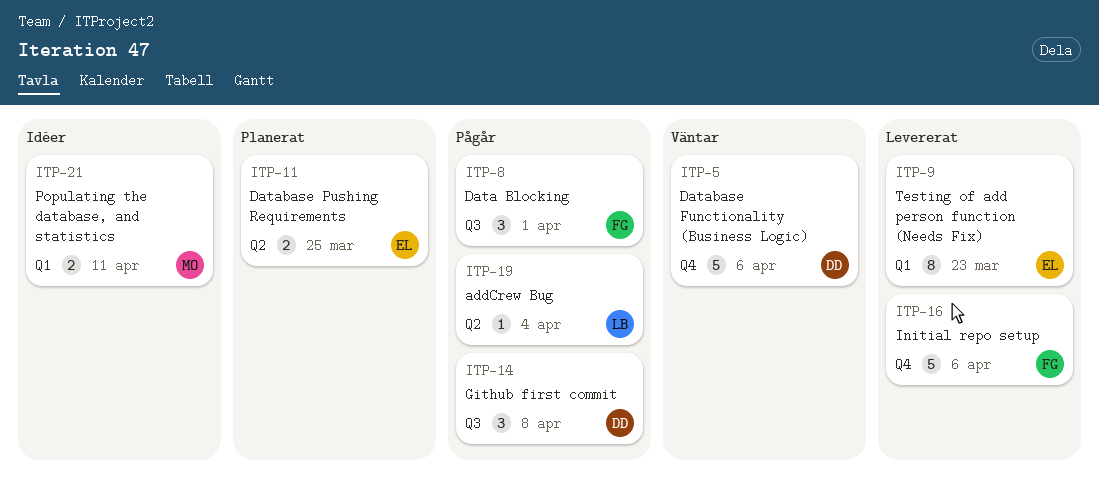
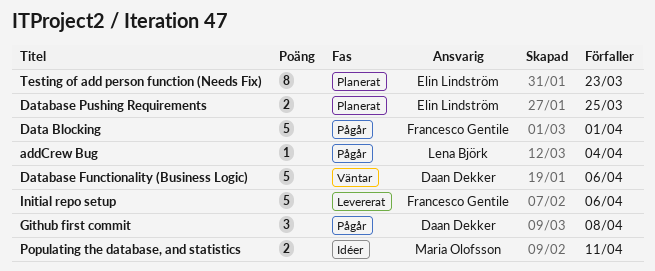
Data Blocking, estimate: 3 -> 5
Testing of add person function (Needs Fix), status: Levererat -> Planerat

